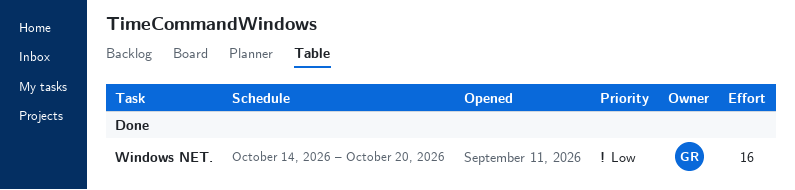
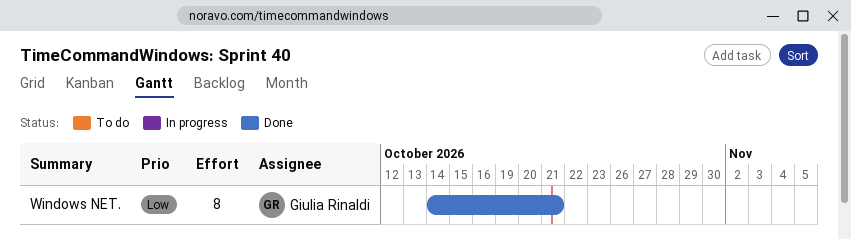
Windows NET., estimate: 16 -> 8
Windows NET., due: Oct 20 -> Oct 21

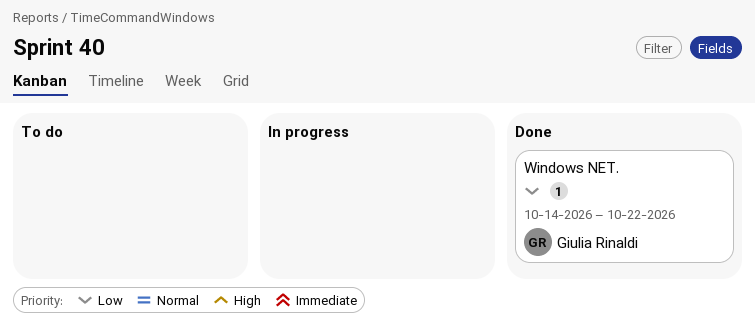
Windows NET., estimate: 8 -> 1
Windows NET., due: Oct 21 -> Oct 22

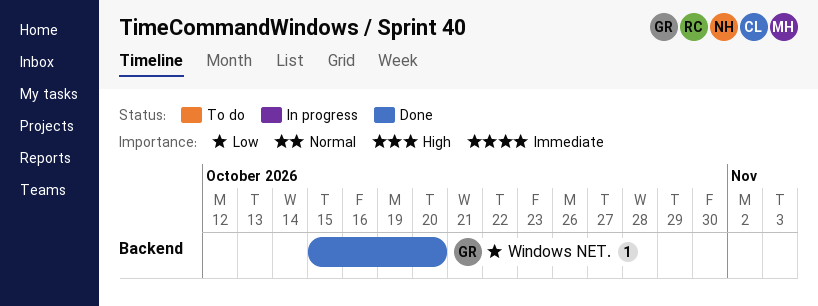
Windows NET., start: Oct 14 -> Oct 15
Windows NET., due: Oct 22 -> Oct 20

